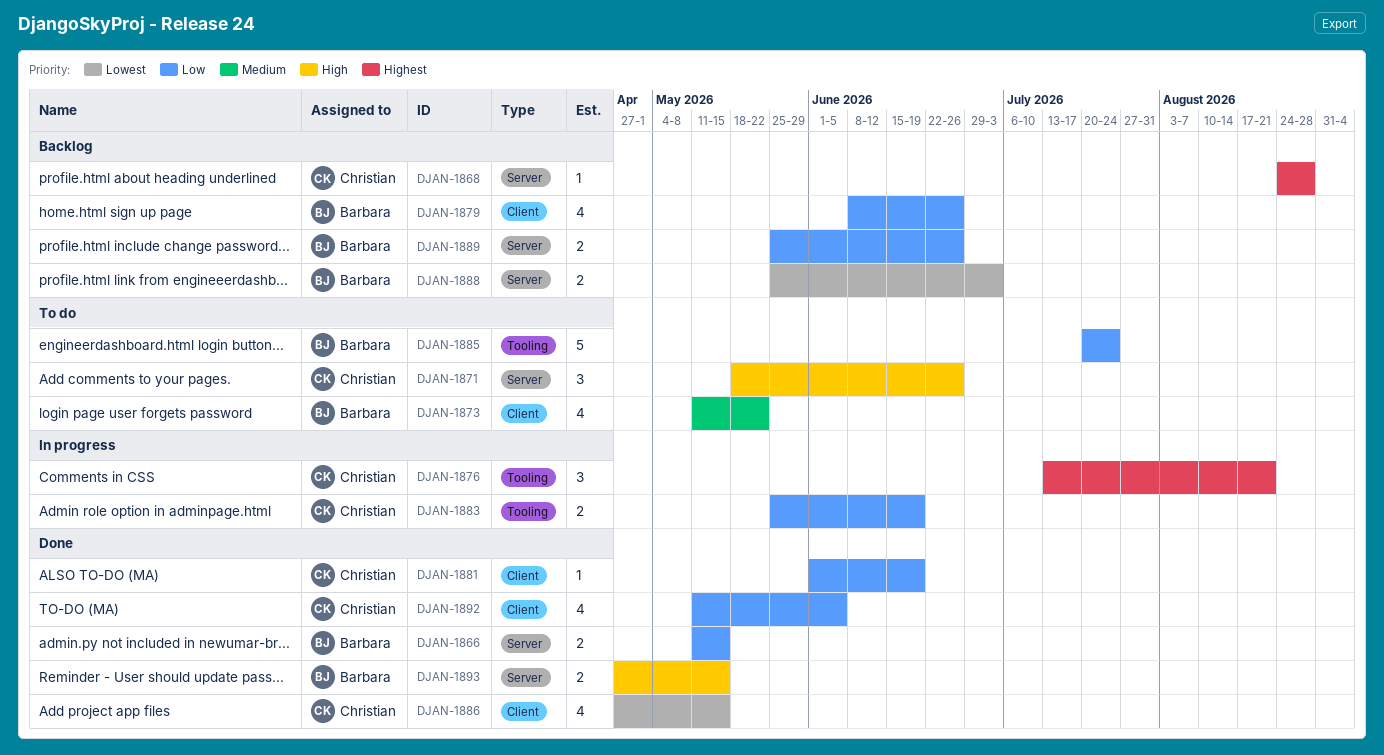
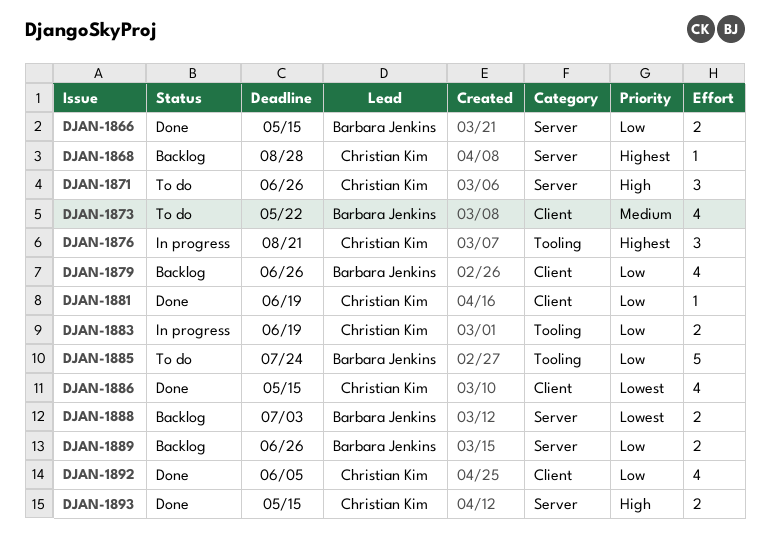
DJAN-1893, owner: Barbara Jenkins -> Christian Kim

